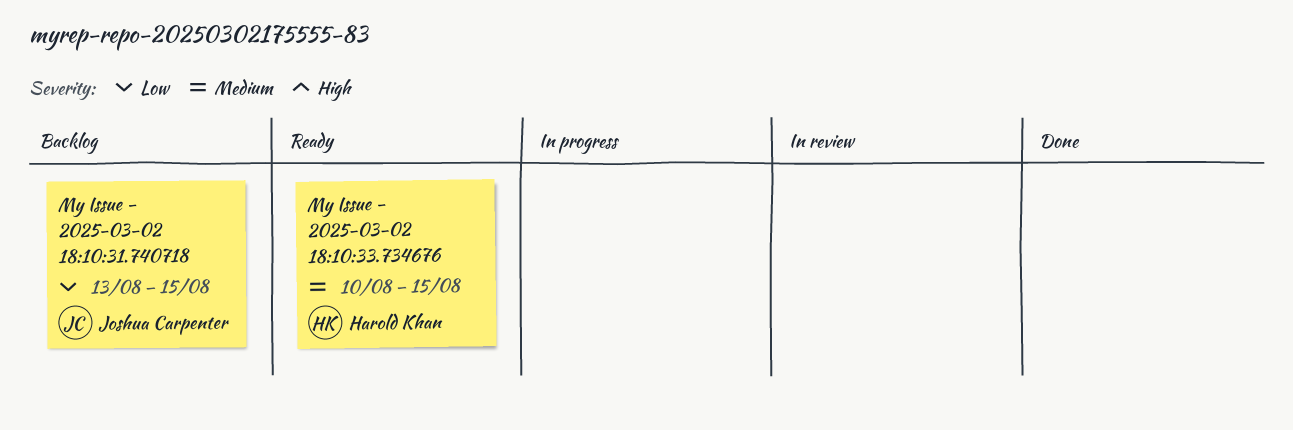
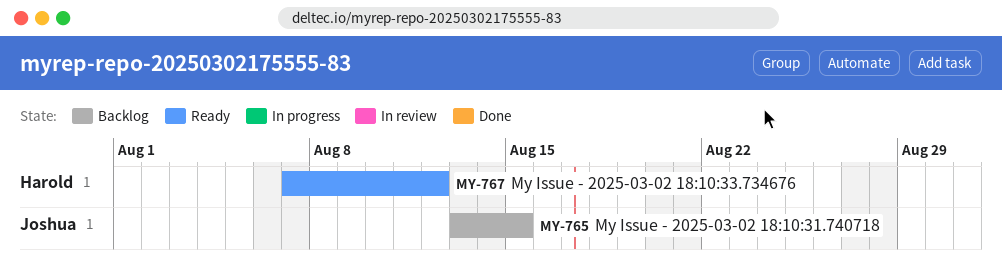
My Issue - 2025-03-02 18:10:33.734676, start: Aug 10 -> Aug 7
My Issue - 2025-03-02 18:10:33.734676, due: Aug 15 -> Aug 12

